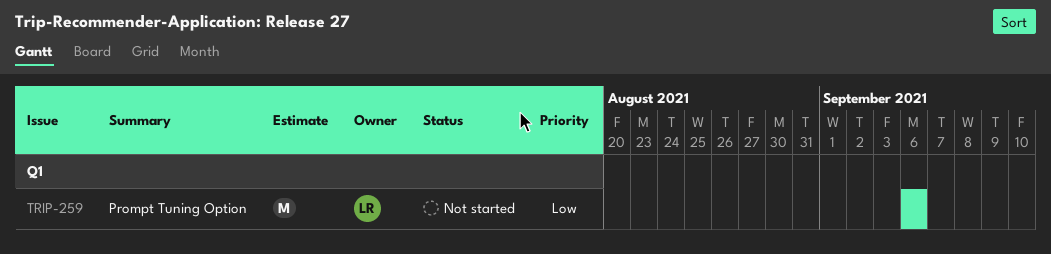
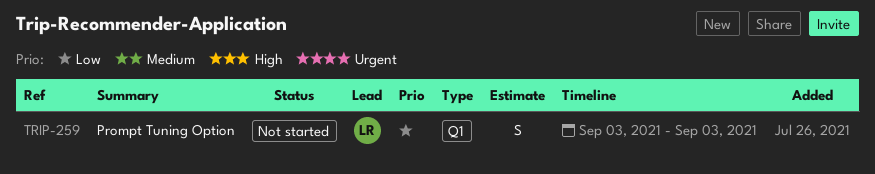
TRIP-259, estimate: M -> S
TRIP-259, start: Sep 6 -> Sep 3
TRIP-259, due: Sep 6 -> Sep 3

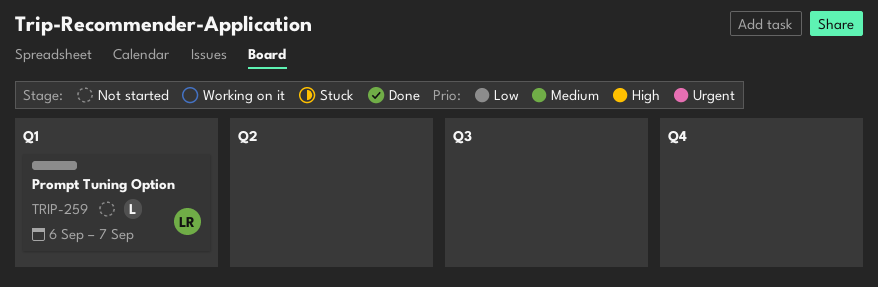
TRIP-259, estimate: S -> L
TRIP-259, start: Sep 3 -> Sep 6
TRIP-259, due: Sep 3 -> Sep 7

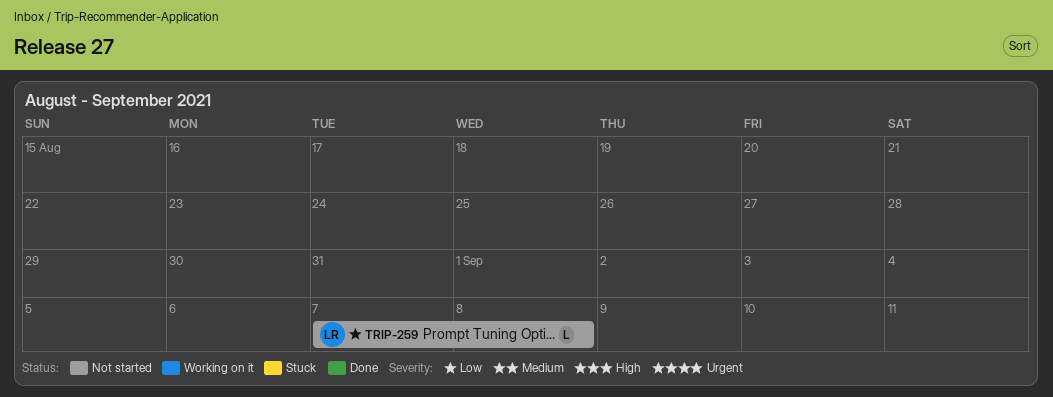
TRIP-259, start: Sep 6 -> Sep 7
TRIP-259, due: Sep 7 -> Sep 8

